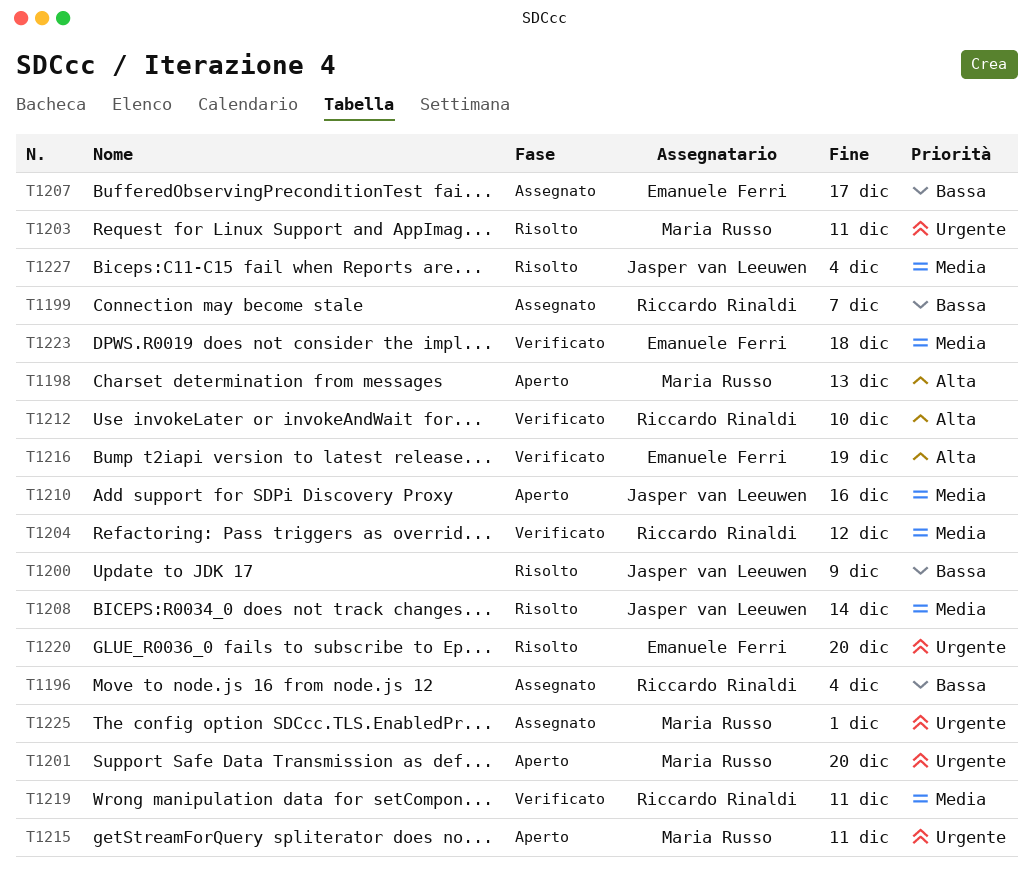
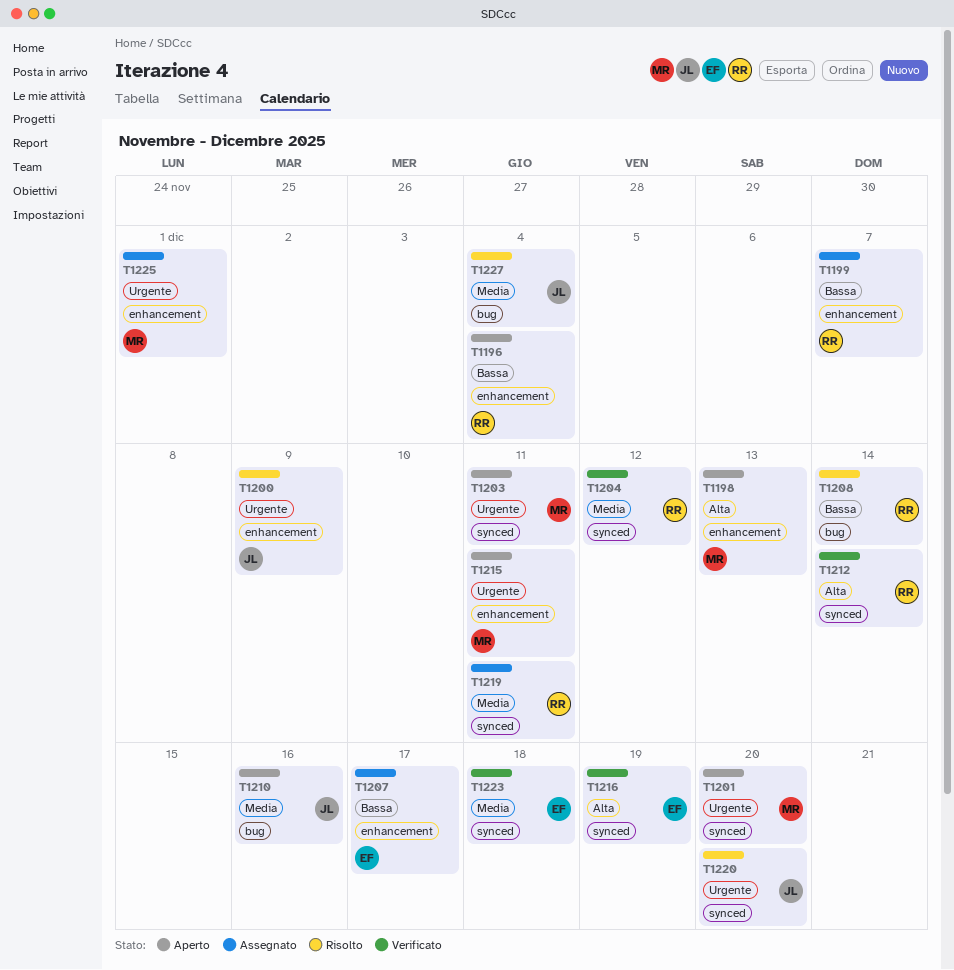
T1196, status: Assegnato -> Aperto
T1200, priority: Bassa -> Urgente
T1203, status: Risolto -> Aperto
T1208, owner: Jasper van Leeuwen -> Riccardo Rinaldi
T1208, priority: Media -> Bassa
T1212, due: Dec 10 -> Dec 14
T1219, status: Verificato -> Assegnato
T1220, owner: Emanuele Ferri -> Jasper van Leeuwen

